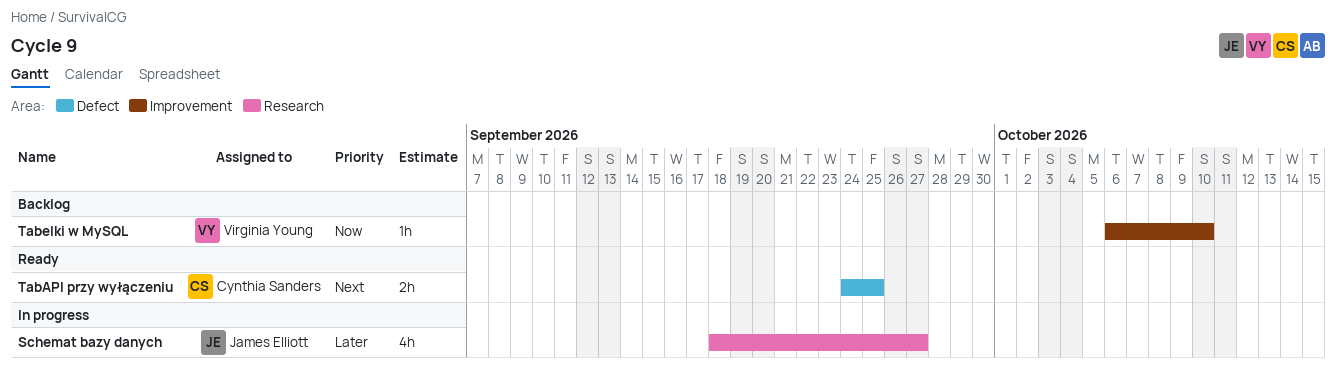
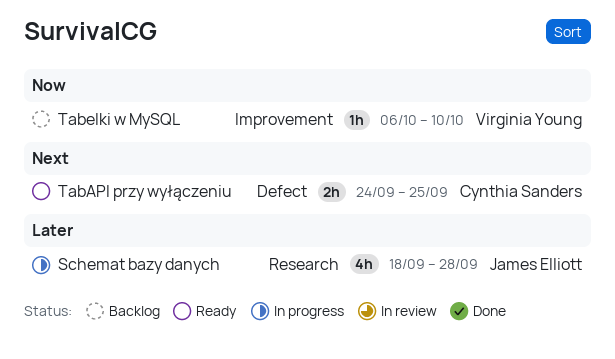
Schemat bazy danych, due: Sep 27 -> Sep 28

